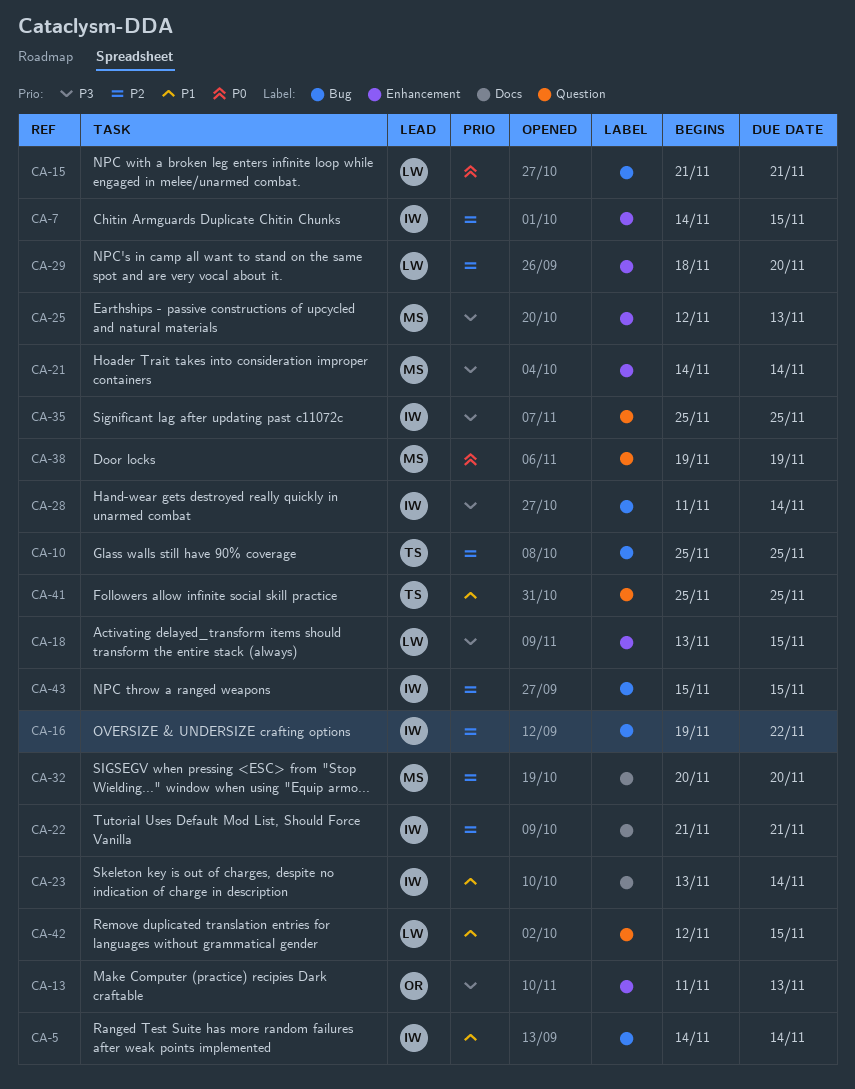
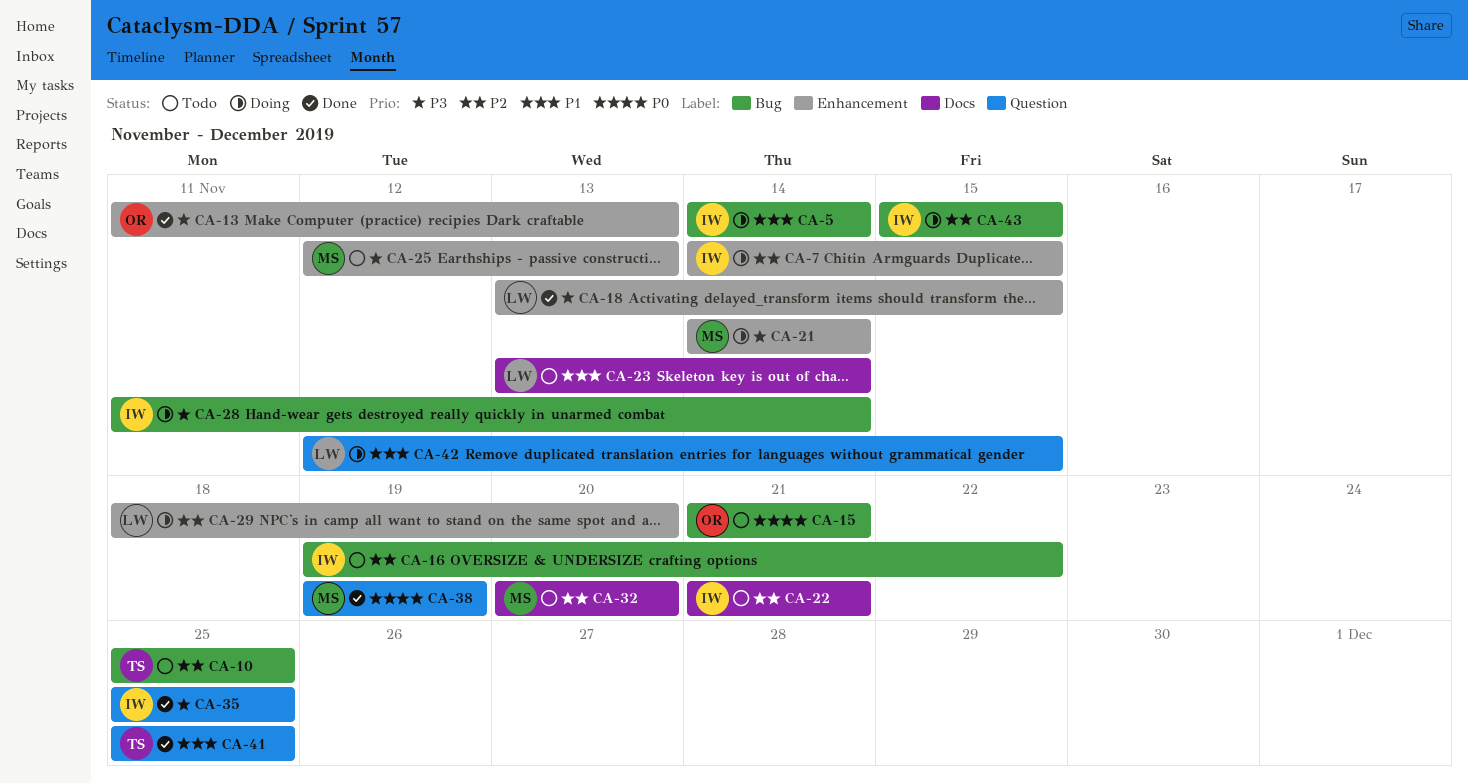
CA-15, owner: LW -> OR
CA-23, owner: IW -> LW

